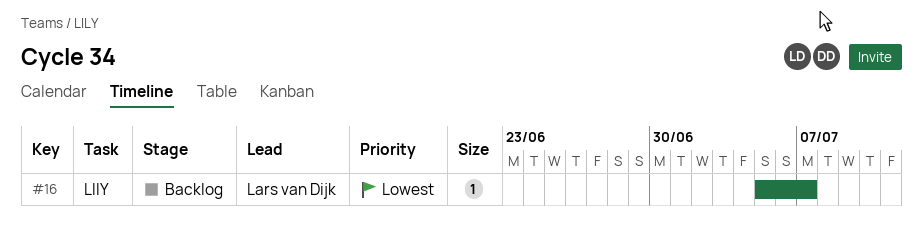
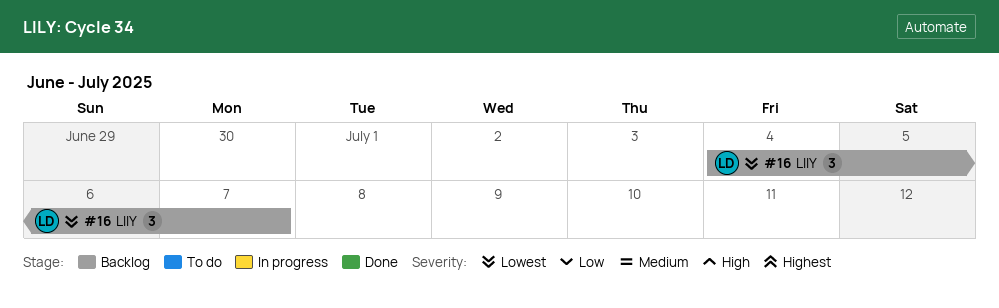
#16, estimate: 1 -> 3
#16, start: Jul 5 -> Jul 4

